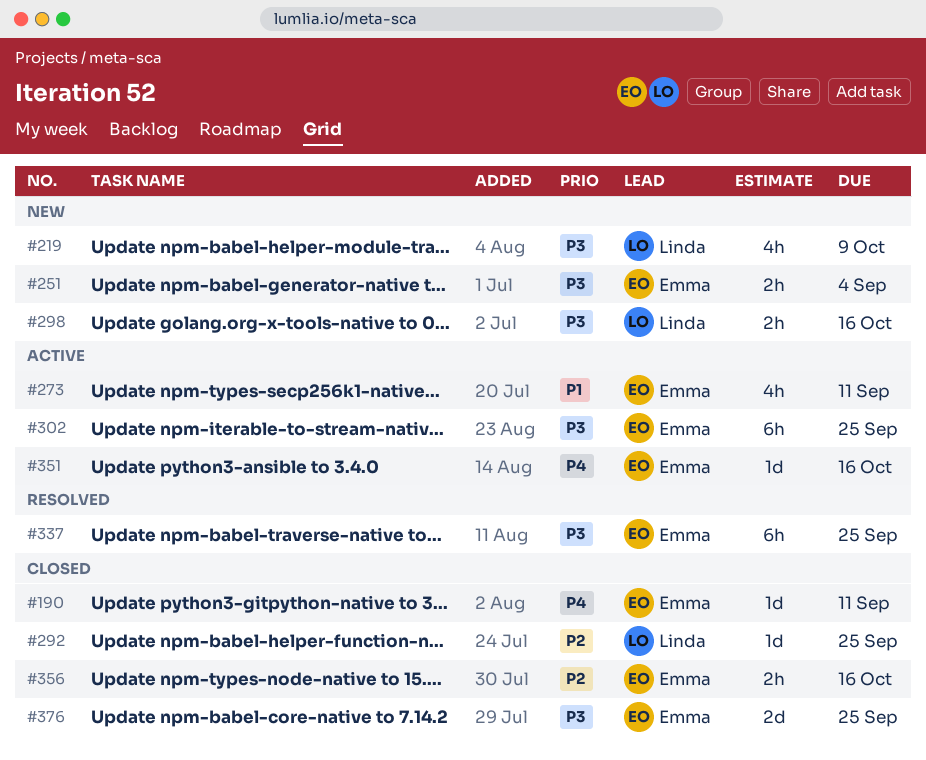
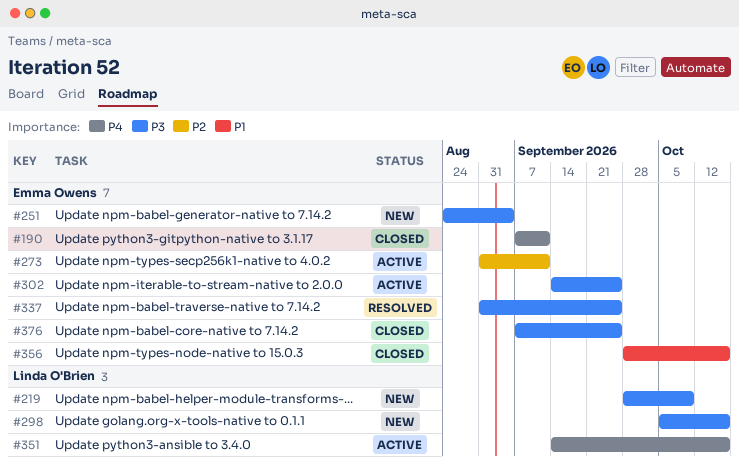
#273, priority: P1 -> P2
#292: present -> none
#351, owner: Emma Owens -> Linda O'Brien
#356, priority: P2 -> P1

